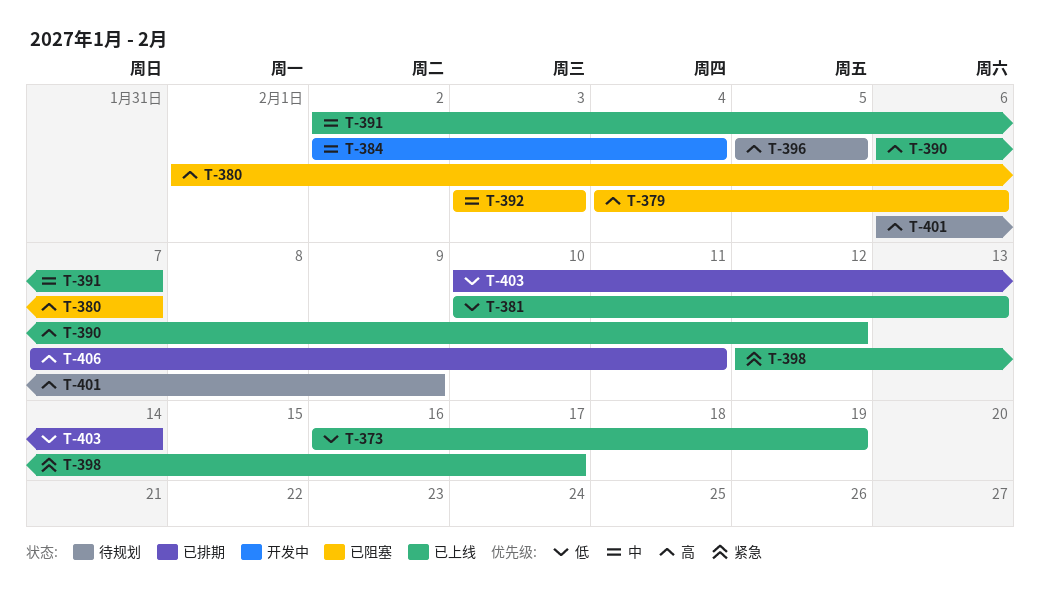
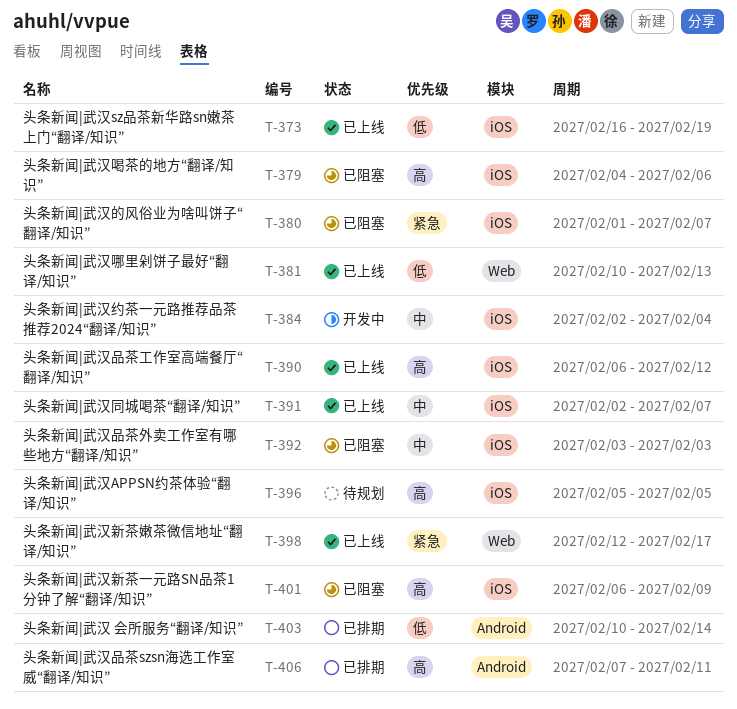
T-380, priority: 高 -> 紧急
T-401, status: 待规划 -> 已阻塞

